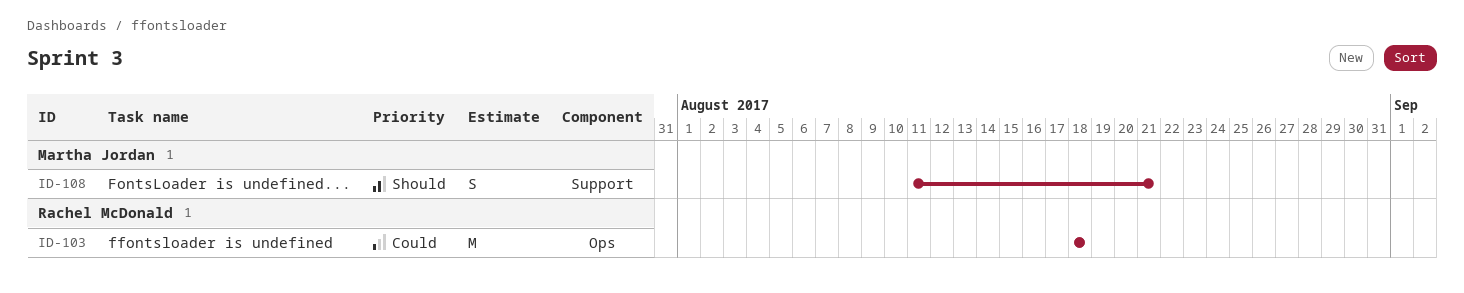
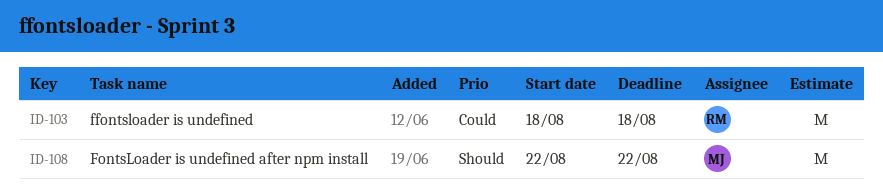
ID-108, estimate: S -> M
ID-108, start: Aug 11 -> Aug 22
ID-108, due: Aug 21 -> Aug 22

